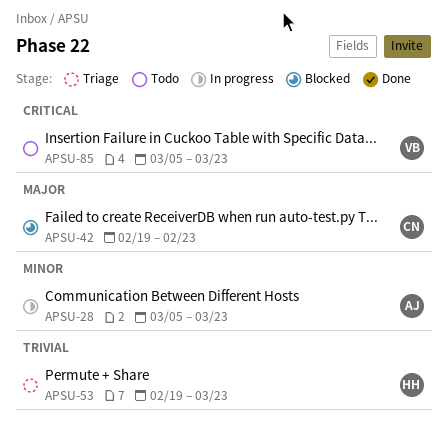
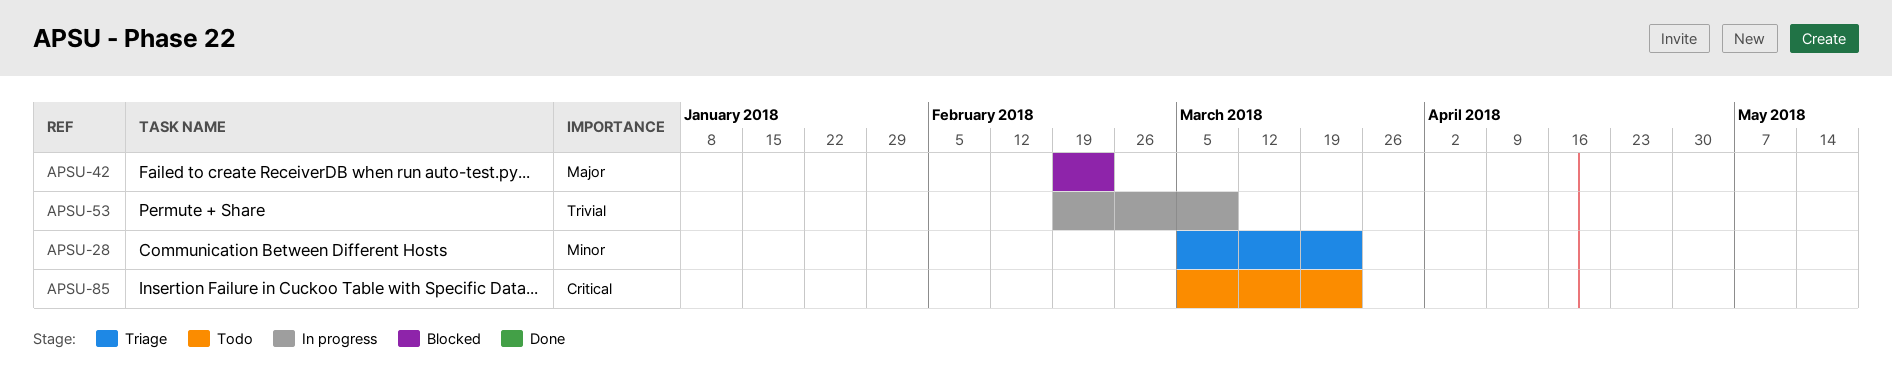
APSU-28, status: In progress -> Triage
APSU-53, status: Triage -> In progress
APSU-53, due: Mar 23 -> Mar 9

